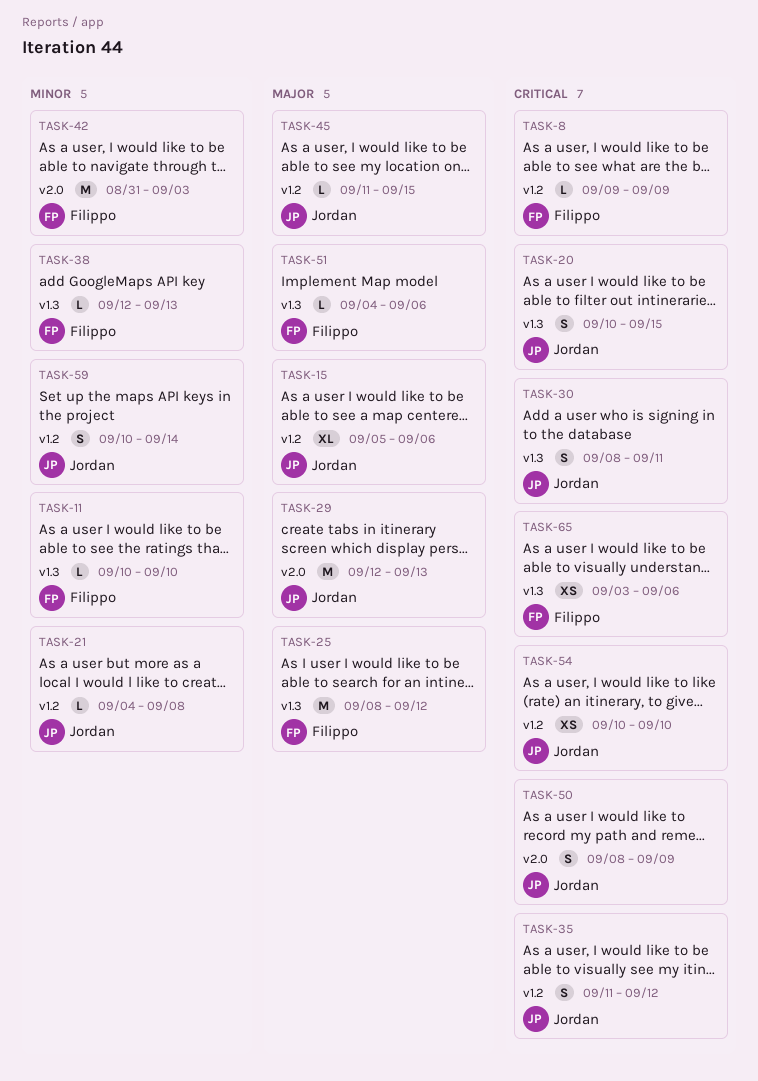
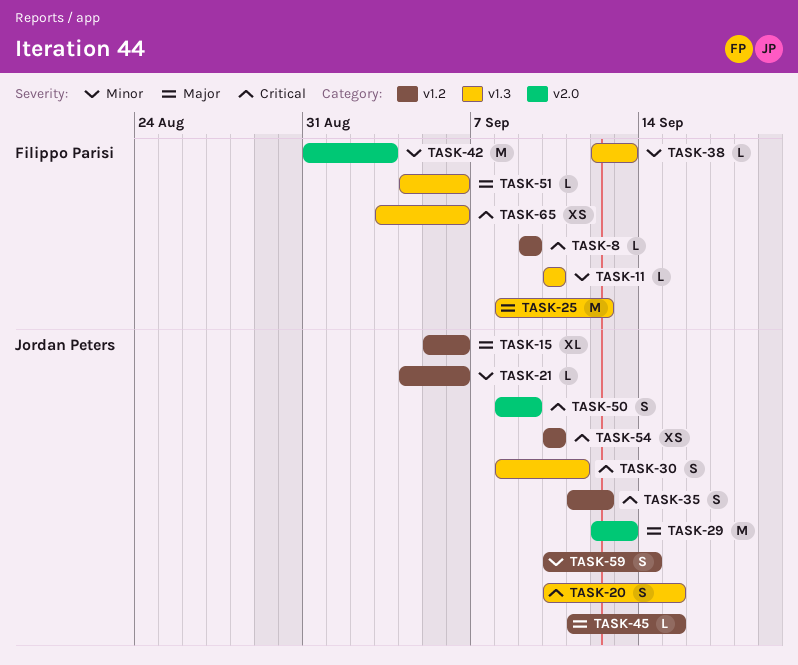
TASK-21, due: Sep 8 -> Sep 6

